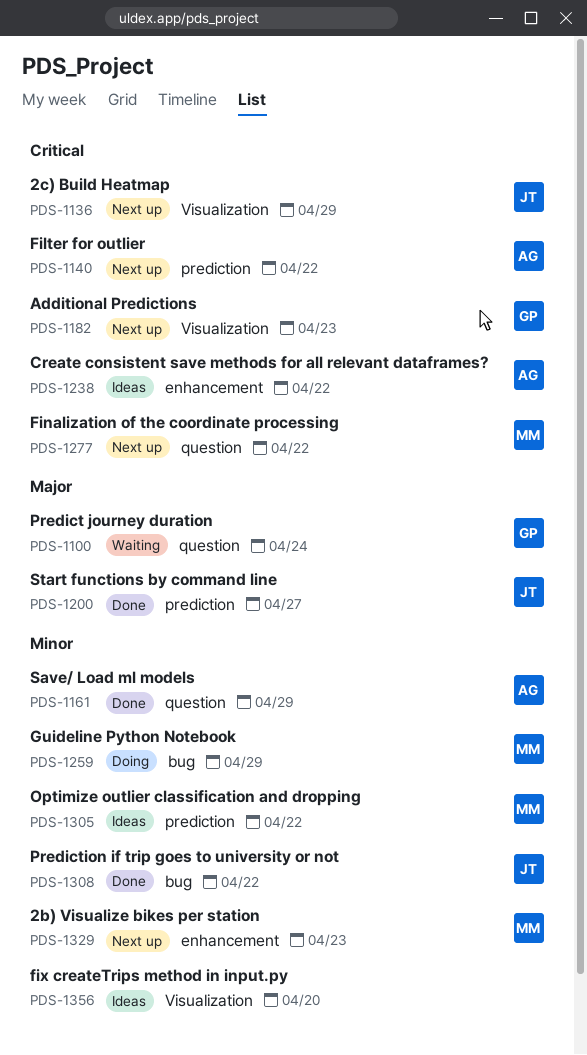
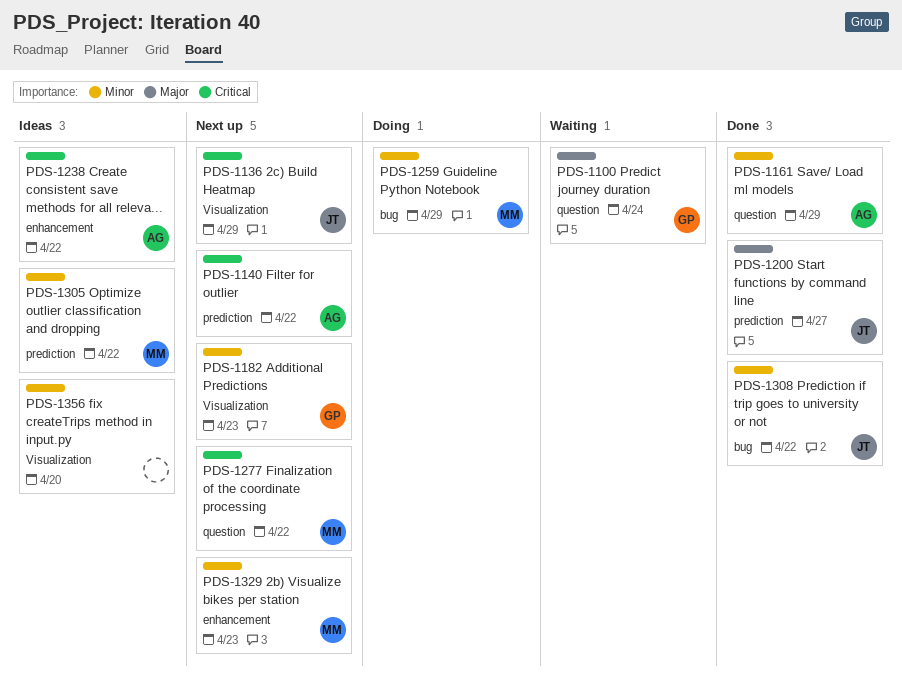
PDS-1182, priority: Critical -> Minor

